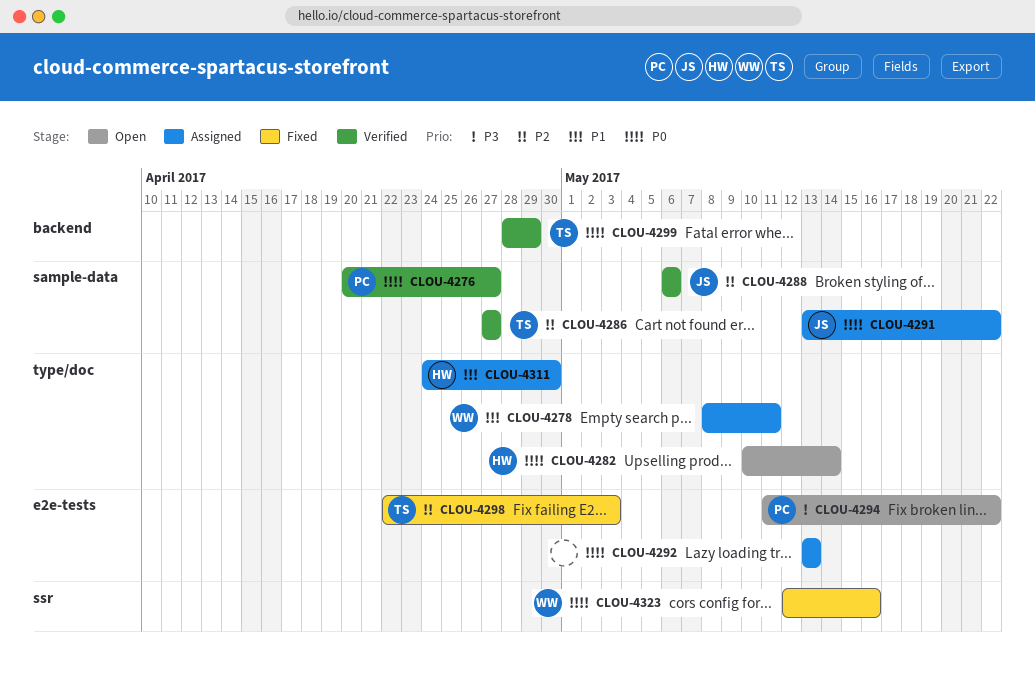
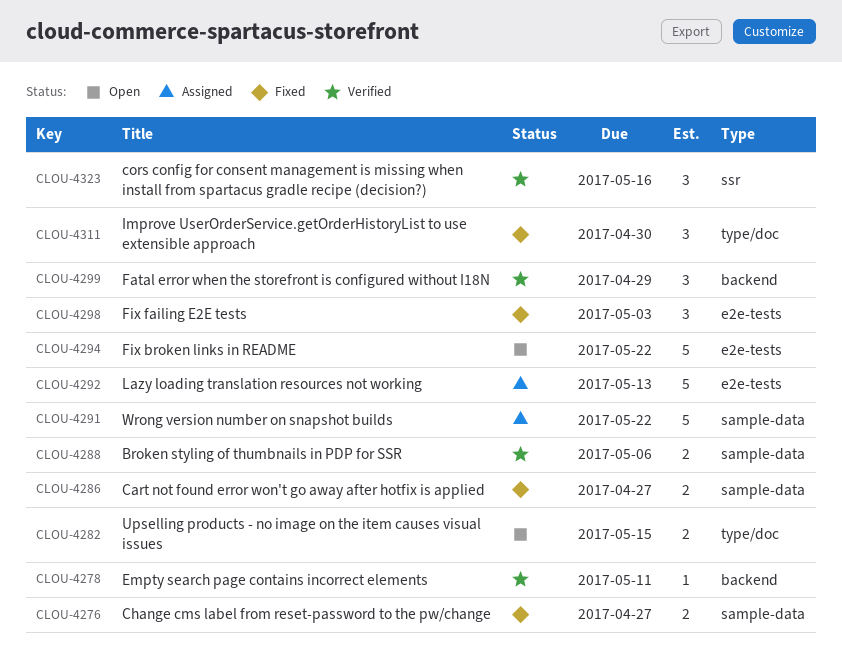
CLOU-4276, status: Verified -> Fixed
CLOU-4278, status: Assigned -> Verified
CLOU-4278, label: type/doc -> backend
CLOU-4282, due: May 14 -> May 15
CLOU-4286, status: Verified -> Fixed
CLOU-4311, status: Assigned -> Fixed
CLOU-4323, status: Fixed -> Verified

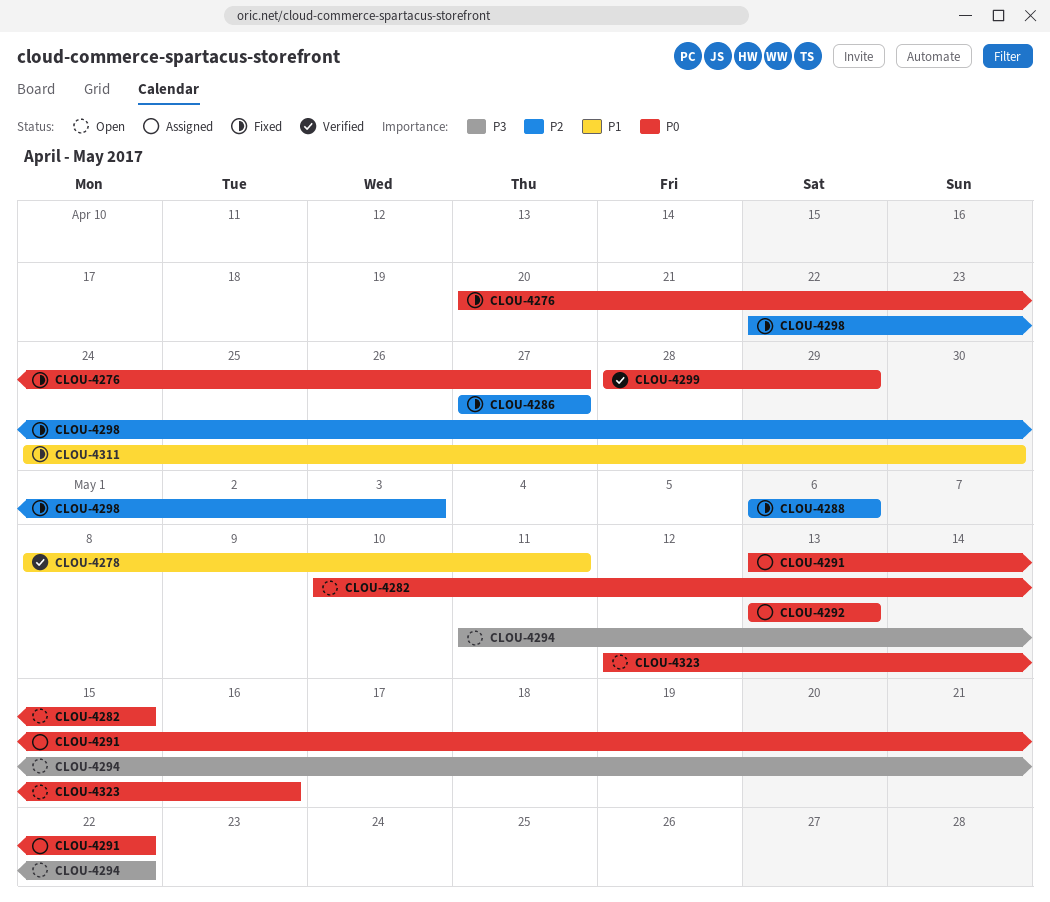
CLOU-4288, status: Verified -> Fixed
CLOU-4323, status: Verified -> Open

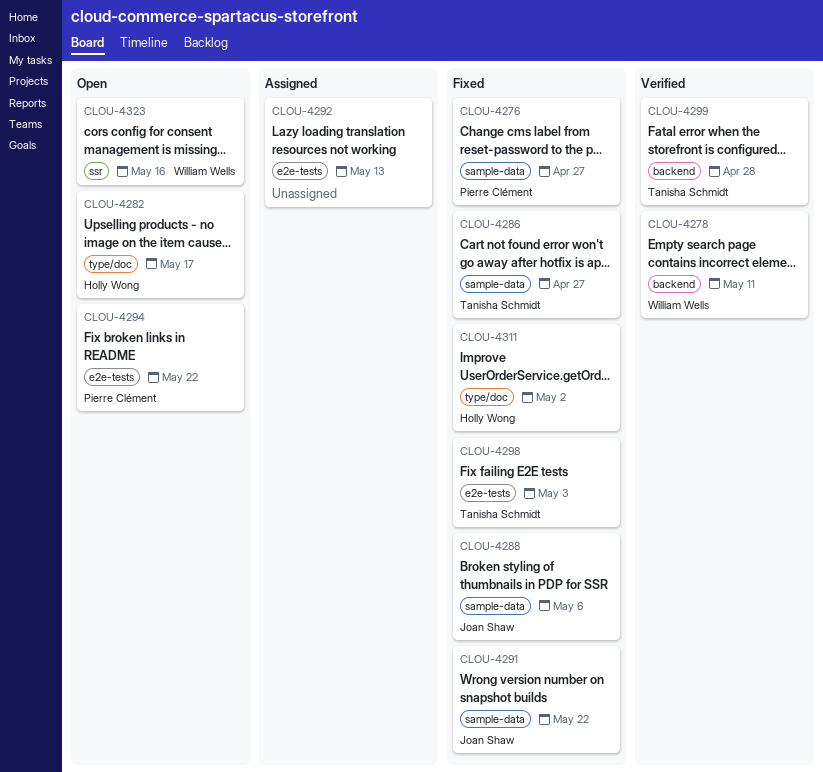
CLOU-4282, due: May 15 -> May 17
CLOU-4291, status: Assigned -> Fixed
CLOU-4299, due: Apr 29 -> Apr 28
CLOU-4311, due: Apr 30 -> May 2

